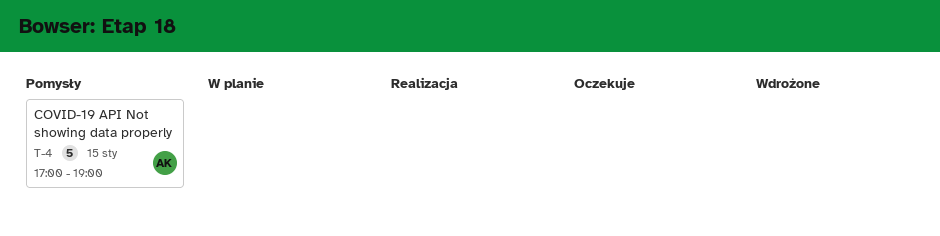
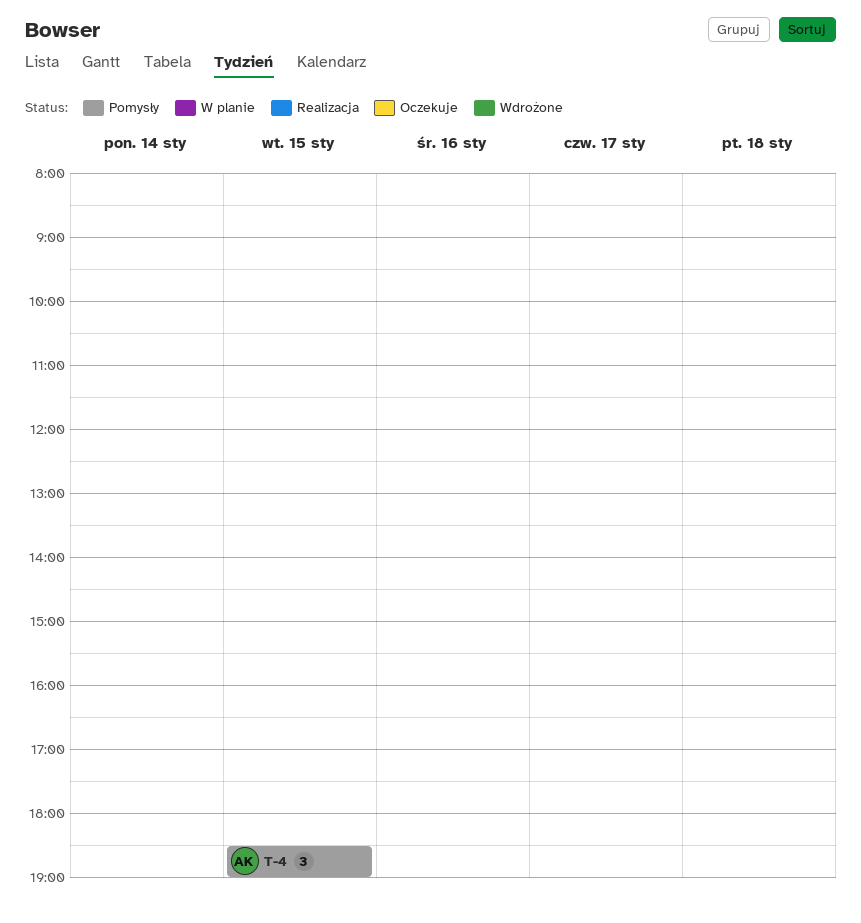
T-4, estimate: 5 -> 3
T-4, begins: 17:00 -> 18:30

